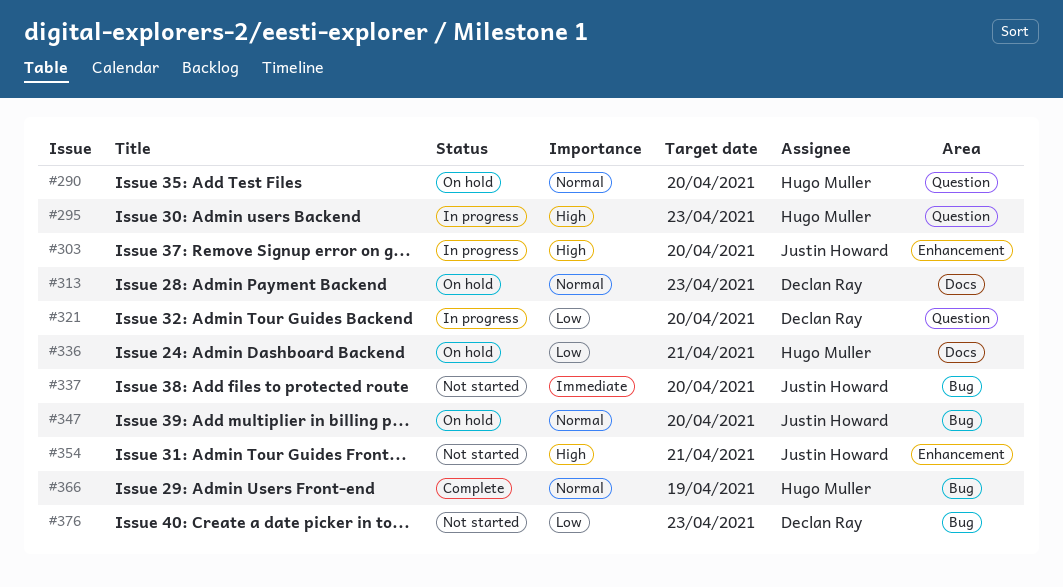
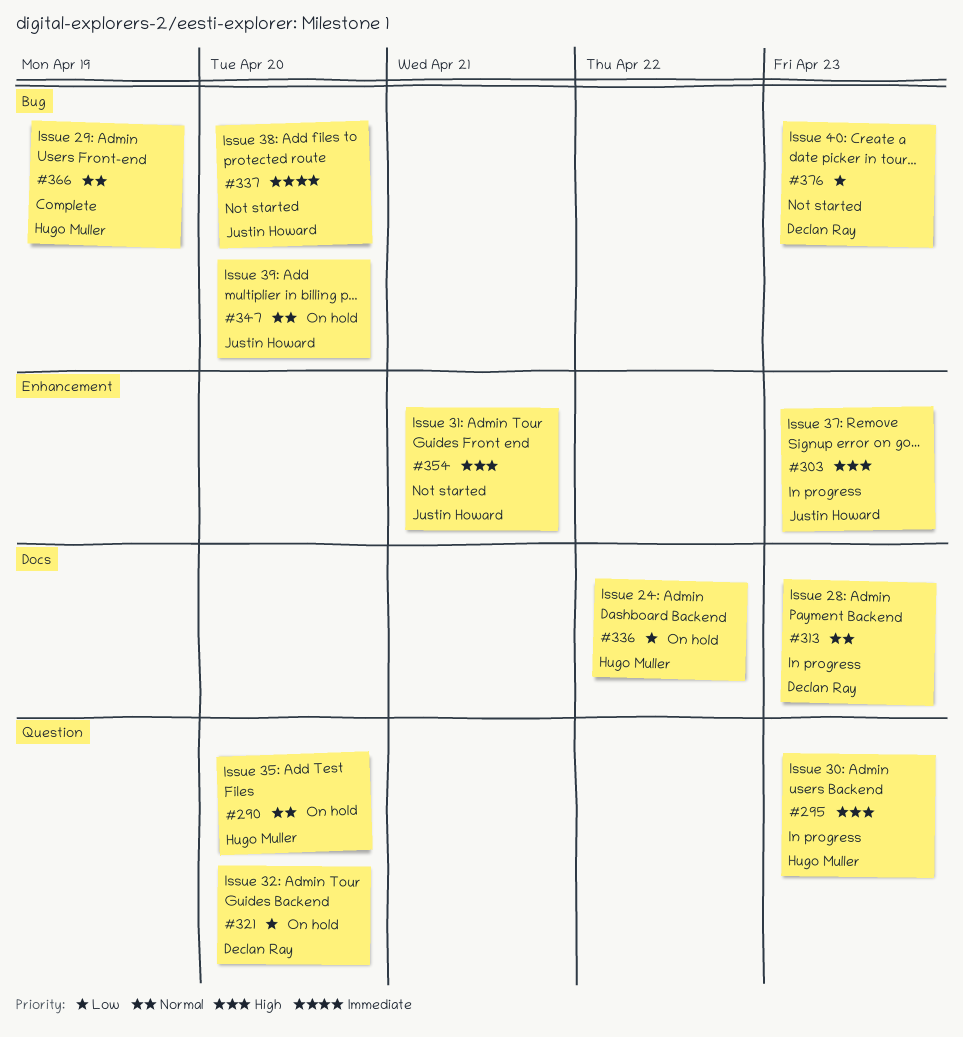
#303, due: Apr 20 -> Apr 23
#313, status: On hold -> In progress
#321, status: In progress -> On hold
#336, due: Apr 21 -> Apr 22

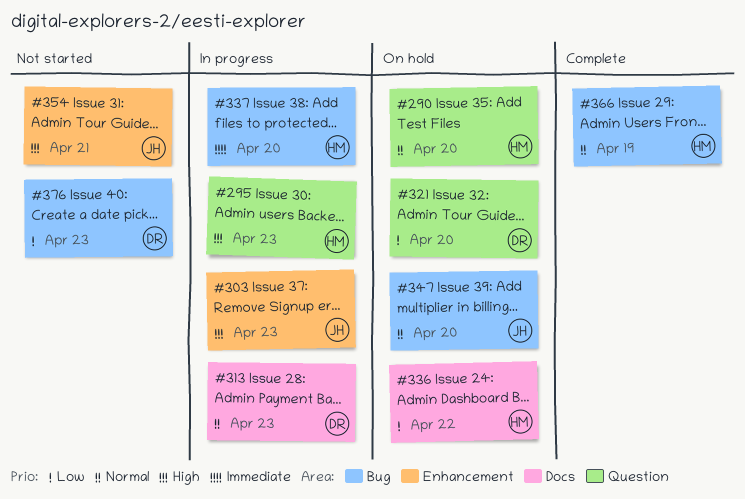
#337, status: Not started -> In progress
#337, owner: Justin Howard -> Hugo Muller

